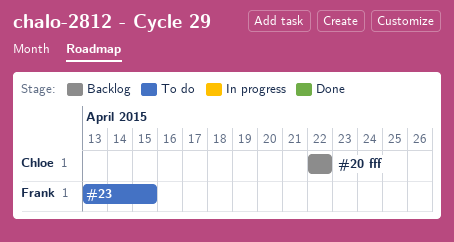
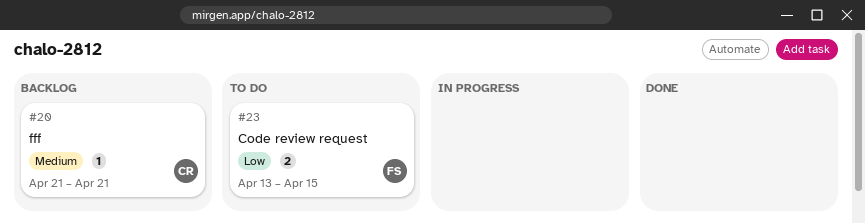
#20, start: Apr 22 -> Apr 21
#20, due: Apr 22 -> Apr 21

